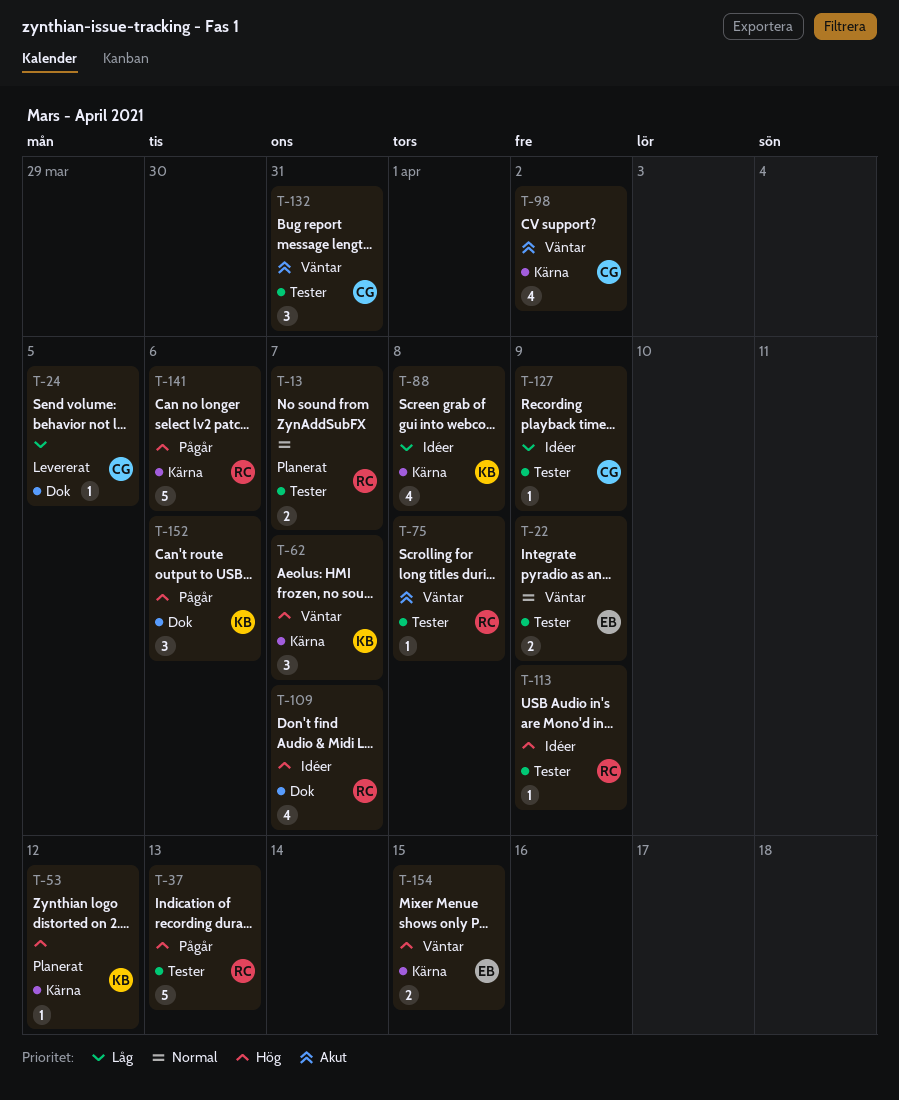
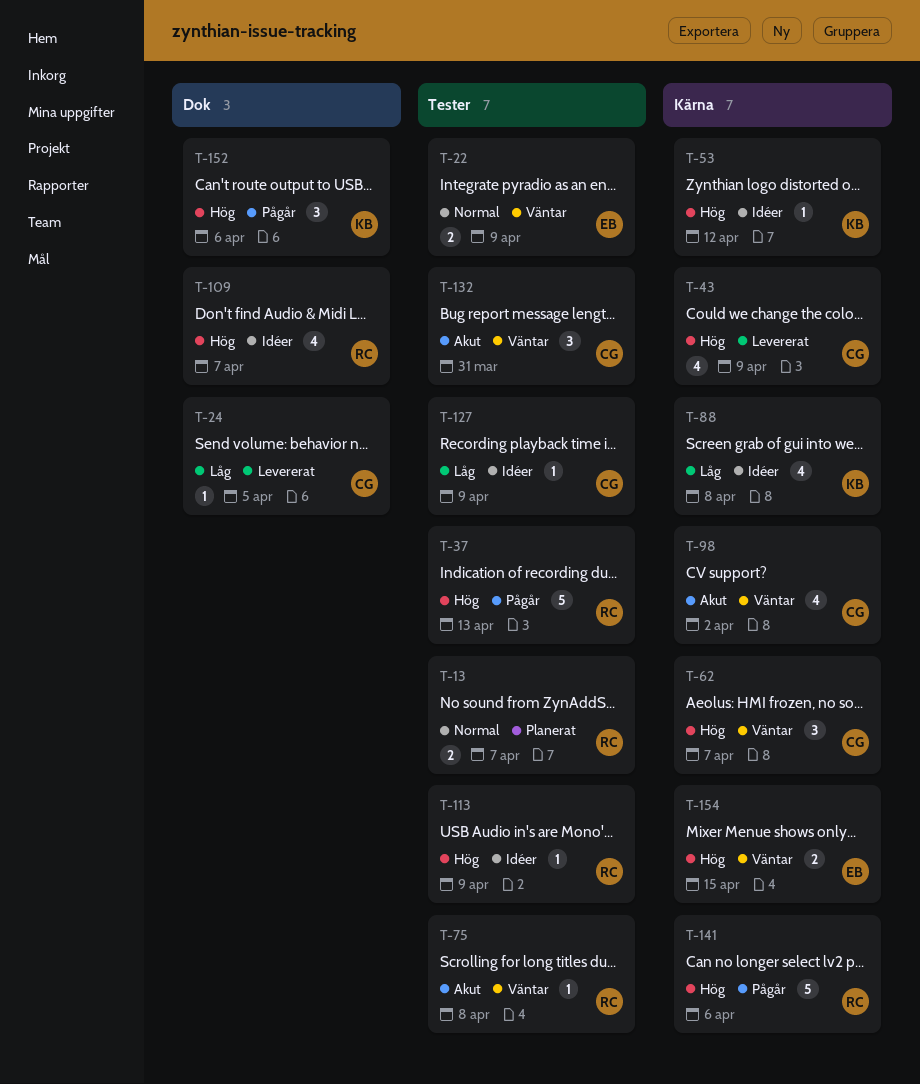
T-43: none -> present
T-53, status: Planerat -> Idéer
T-62, owner: KB -> CG

